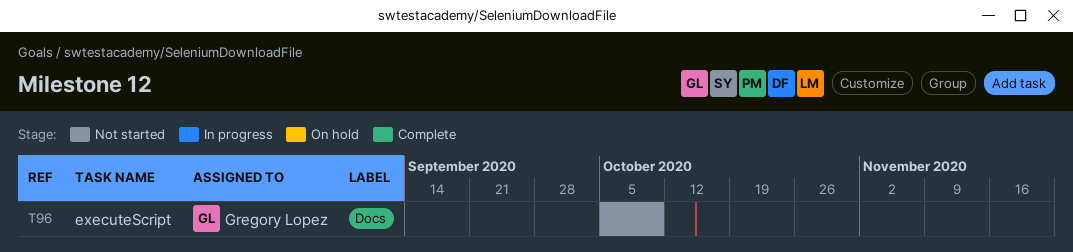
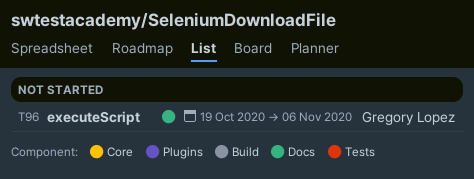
T96, start: Oct 5 -> Oct 19
T96, due: Oct 9 -> Nov 6

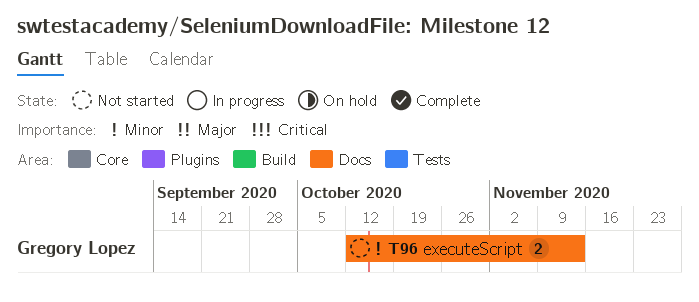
T96, start: Oct 19 -> Oct 12
T96, due: Nov 6 -> Nov 13

